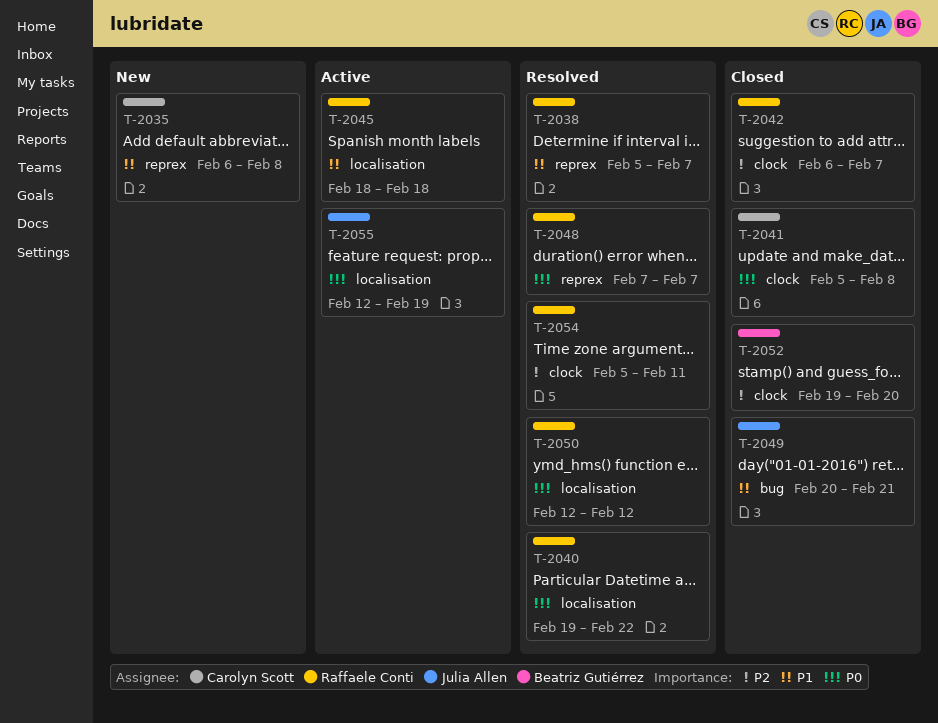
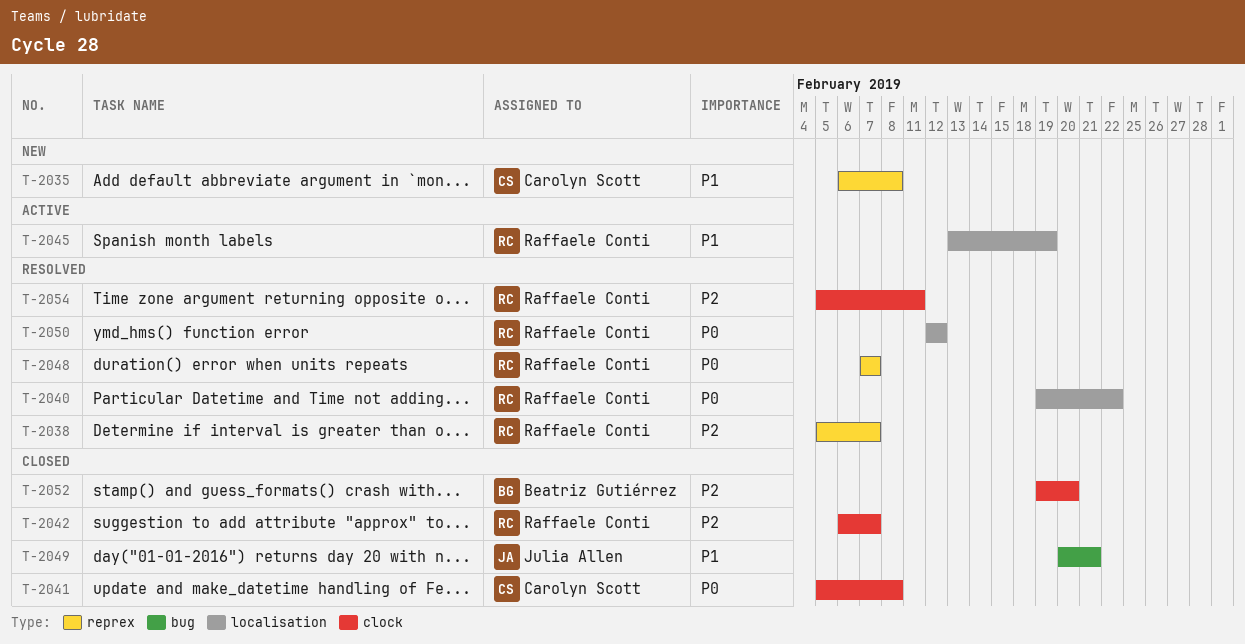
T-2038, priority: P1 -> P2
T-2045, start: Feb 18 -> Feb 13
T-2045, due: Feb 18 -> Feb 19
T-2055: present -> none

